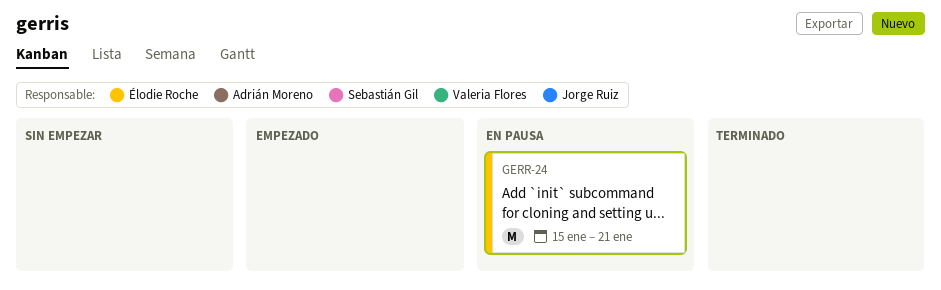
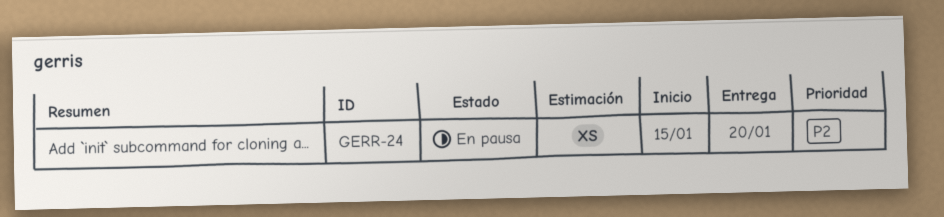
GERR-24, estimate: M -> XS
GERR-24, due: Jan 21 -> Jan 20

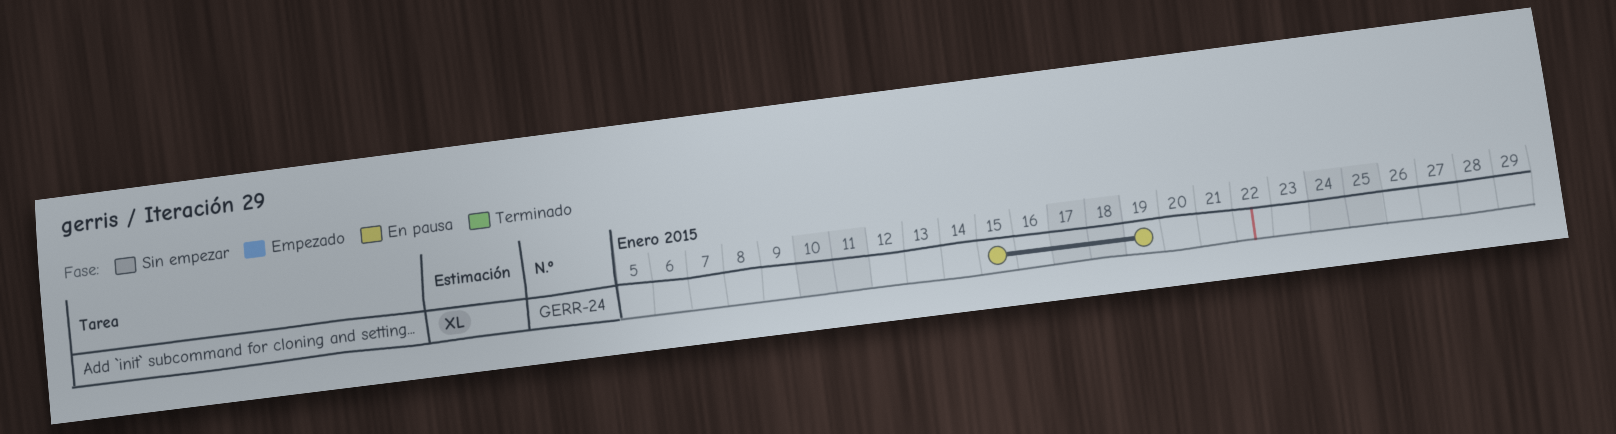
GERR-24, estimate: XS -> XL
GERR-24, due: Jan 20 -> Jan 19

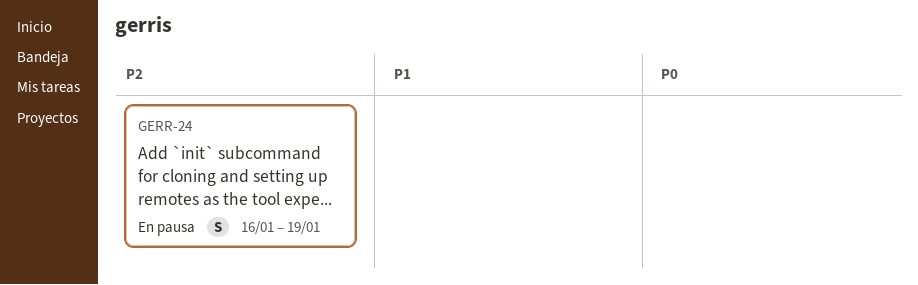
GERR-24, estimate: XL -> S
GERR-24, start: Jan 15 -> Jan 16

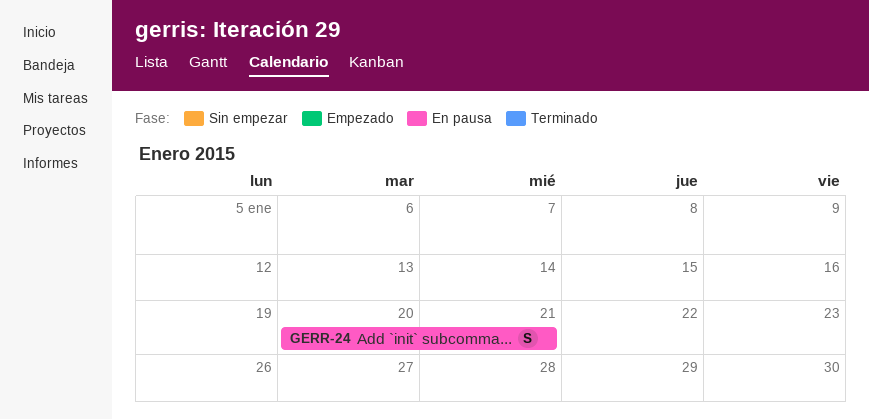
GERR-24, start: Jan 16 -> Jan 20
GERR-24, due: Jan 19 -> Jan 21

